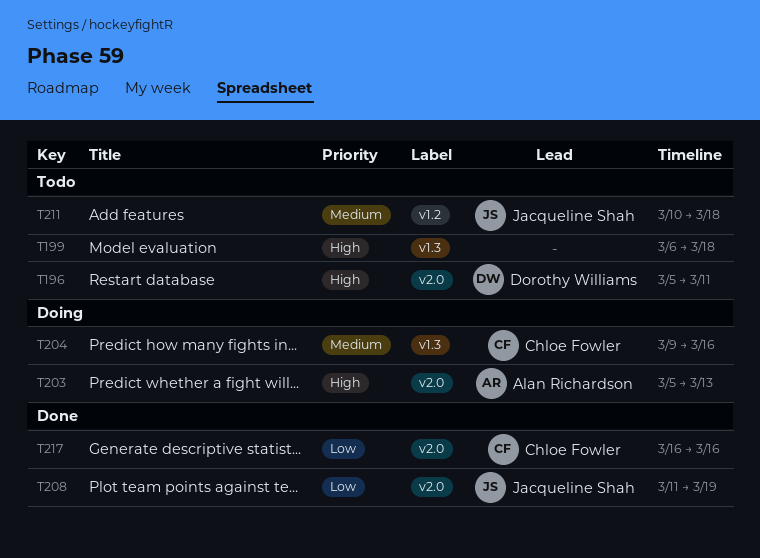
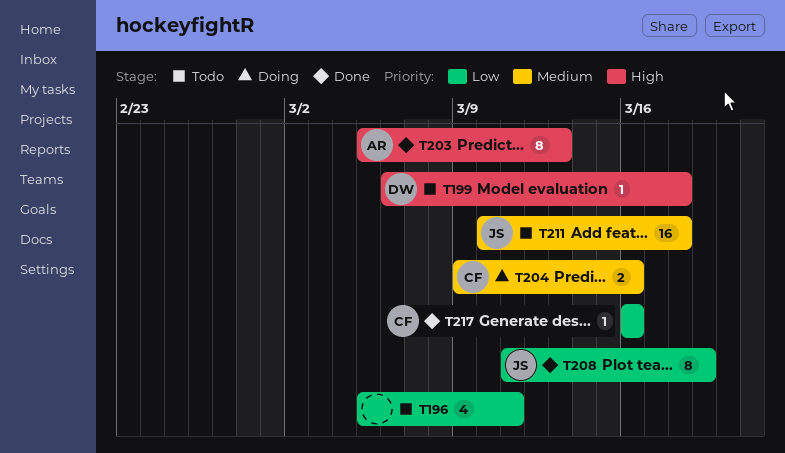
T196, owner: Dorothy Williams -> none
T196, priority: High -> Low
T199, owner: none -> Dorothy Williams
T203, status: Doing -> Done

